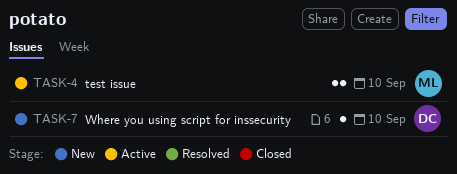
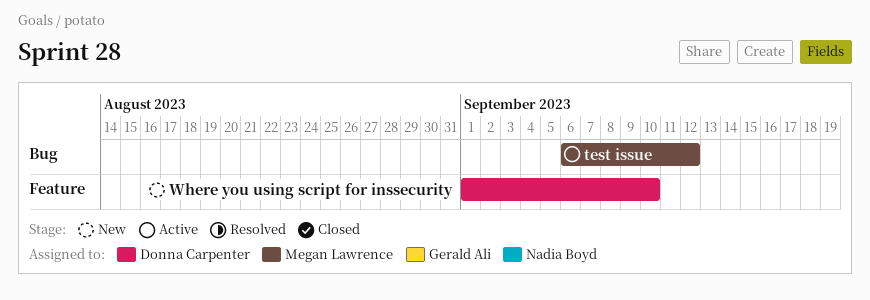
test issue, due: Sep 10 -> Sep 12

